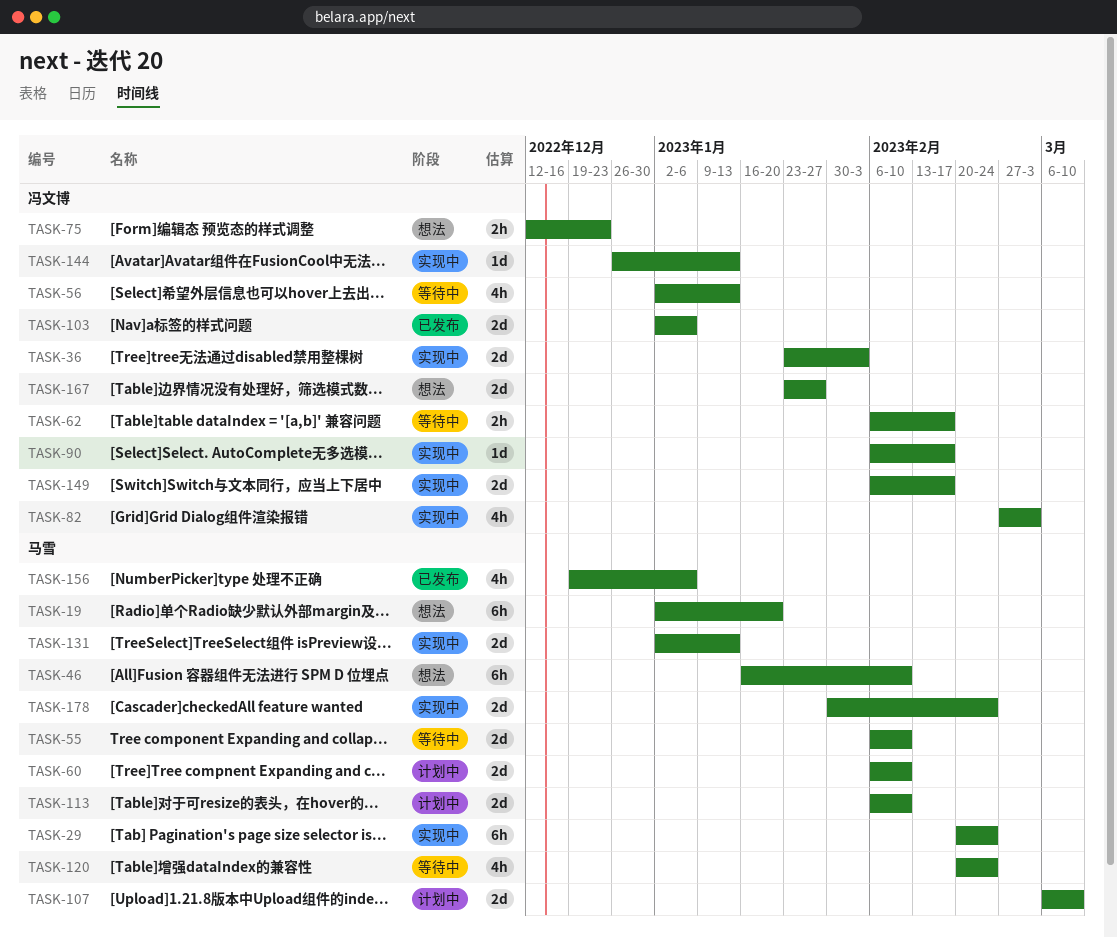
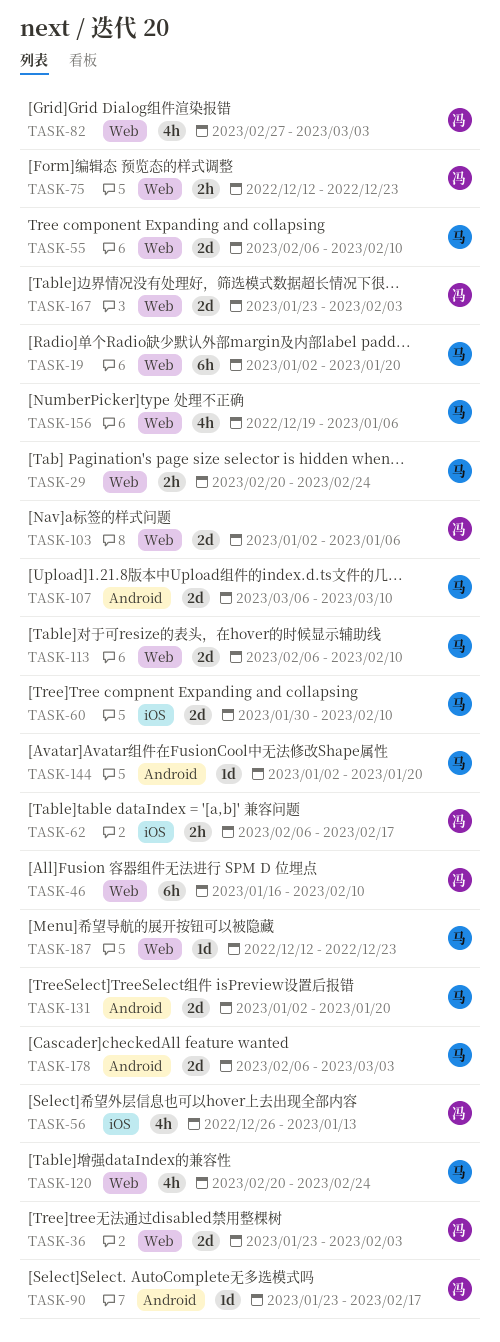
TASK-29, estimate: 6h -> 2h
TASK-46, owner: 马雪 -> 冯文博
TASK-56, start: Jan 2 -> Dec 26
TASK-60, start: Feb 6 -> Jan 30
TASK-90, start: Feb 6 -> Jan 23
TASK-131, due: Jan 13 -> Jan 20
TASK-144, owner: 冯文博 -> 马雪
TASK-144, start: Dec 26 -> Jan 2
TASK-144, due: Jan 13 -> Jan 20
TASK-149: present -> none
TASK-167, due: Jan 27 -> Feb 3
TASK-178, start: Jan 30 -> Feb 6
TASK-178, due: Feb 24 -> Mar 3
TASK-187: none -> present

